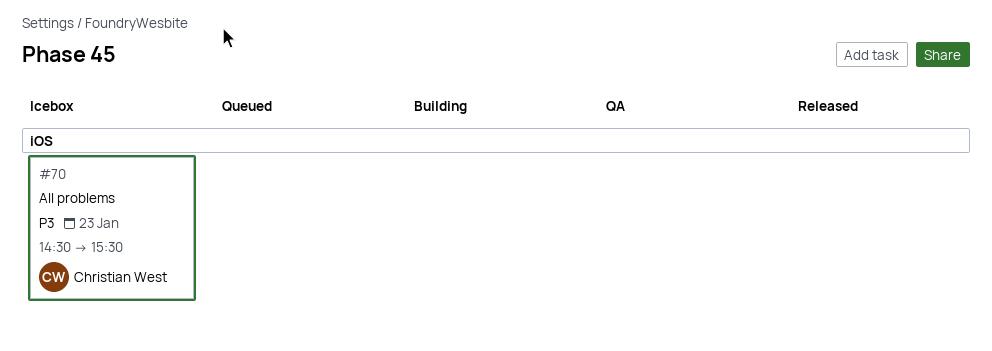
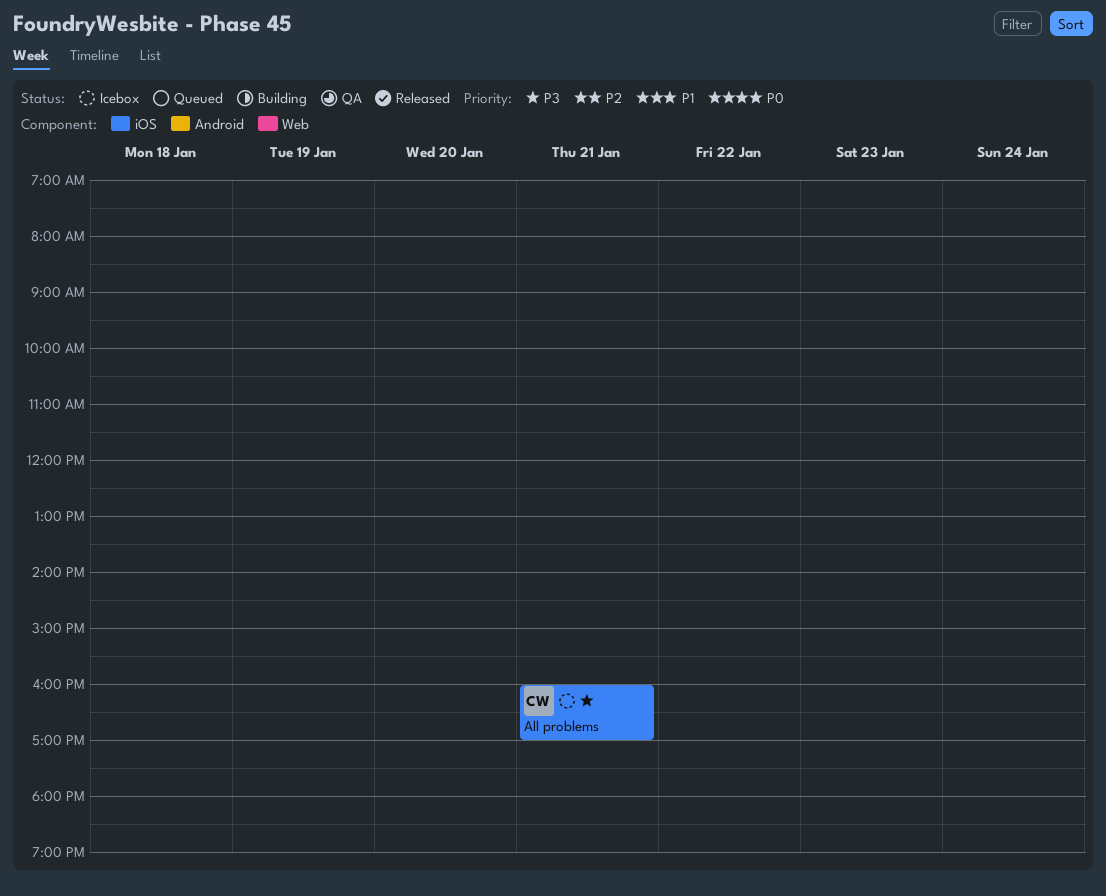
All problems, day: Jan 23 -> Jan 21
All problems, begins: 14:30 -> 16:00
All problems, ends: 15:30 -> 17:00

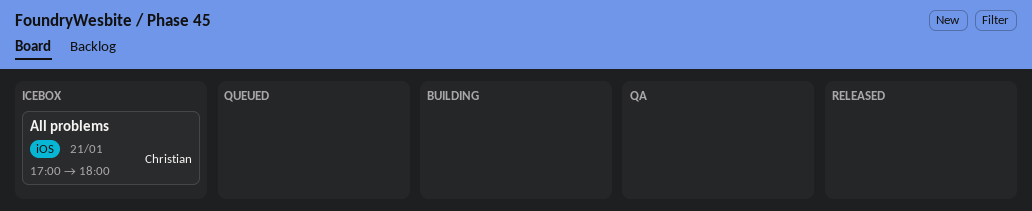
All problems, begins: 16:00 -> 17:00
All problems, ends: 17:00 -> 18:00

